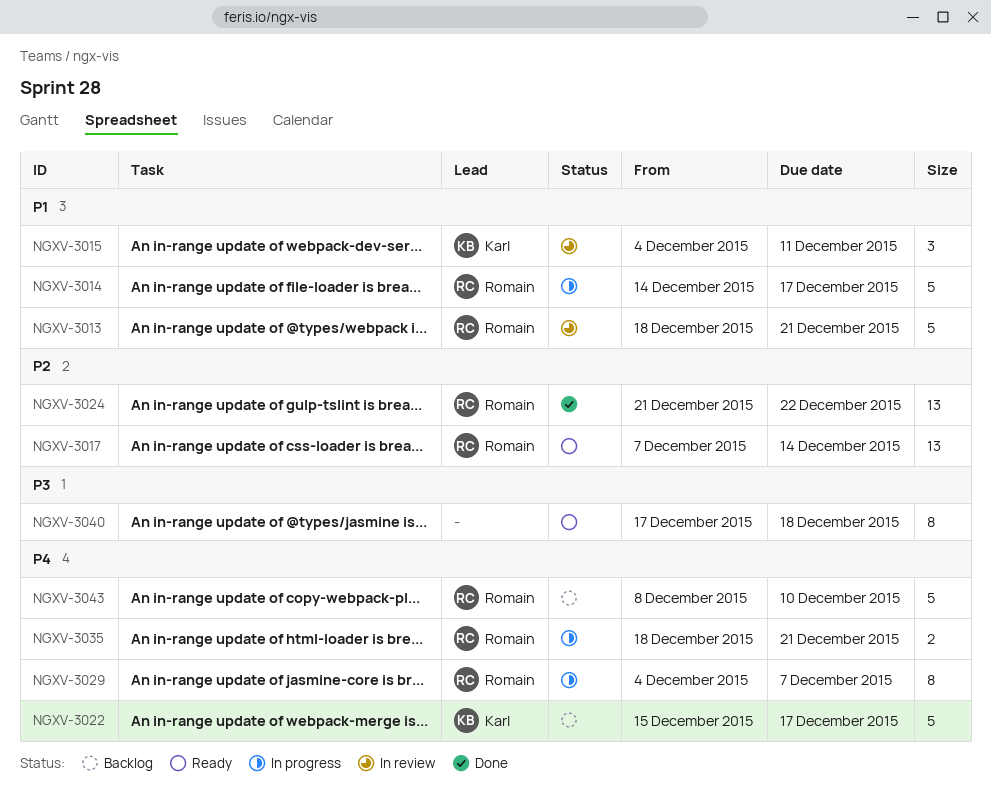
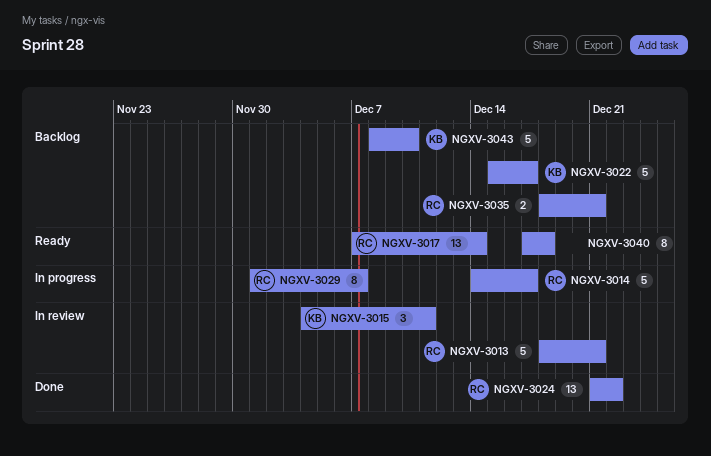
NGXV-3029, start: Dec 4 -> Dec 1
NGXV-3035, status: In progress -> Backlog
NGXV-3043, owner: Romain -> Karl

